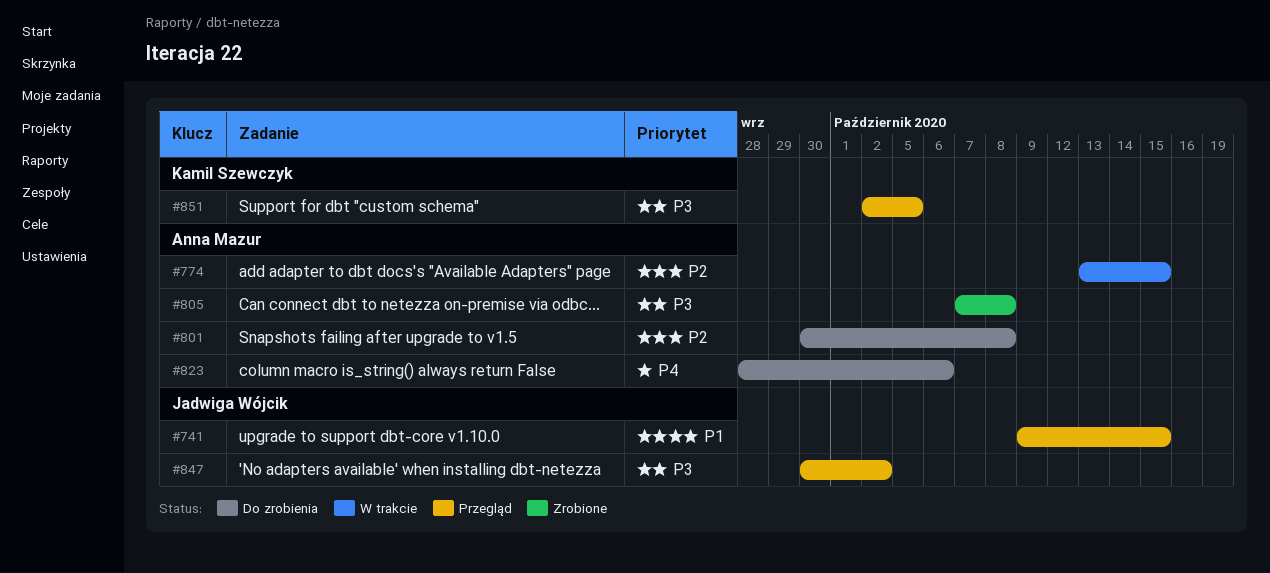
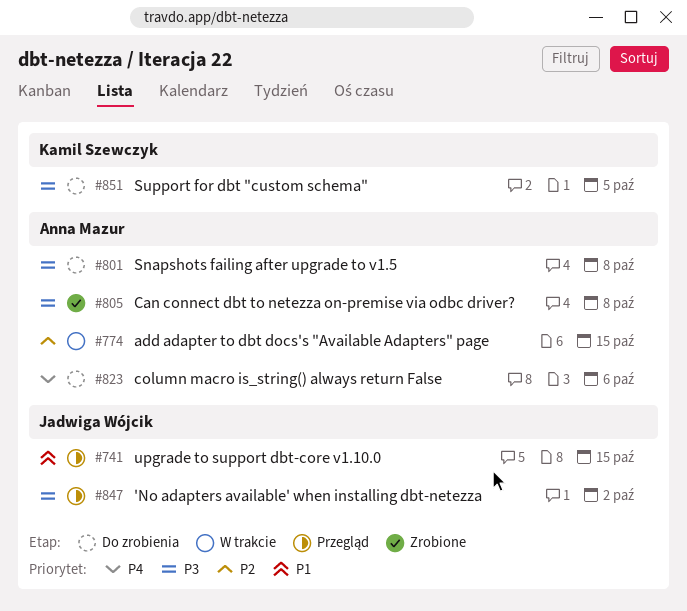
#801, priority: P2 -> P3
#851, status: Przegląd -> Do zrobienia

